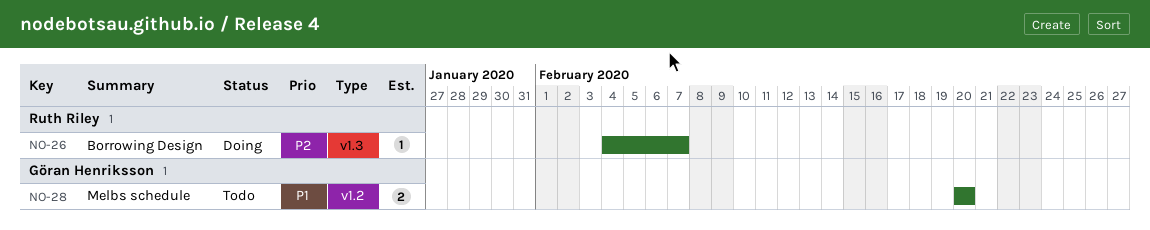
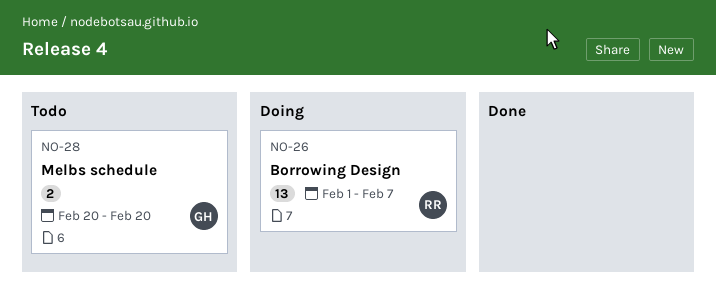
NO-26, estimate: 1 -> 13
NO-26, start: Feb 4 -> Feb 1

